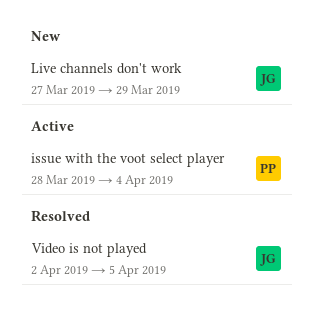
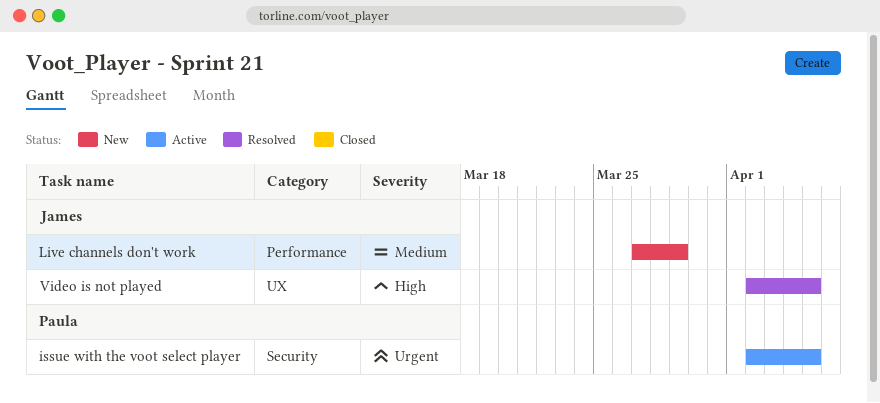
issue with the voot select player, start: Mar 28 -> Apr 2
issue with the voot select player, due: Apr 4 -> Apr 5

